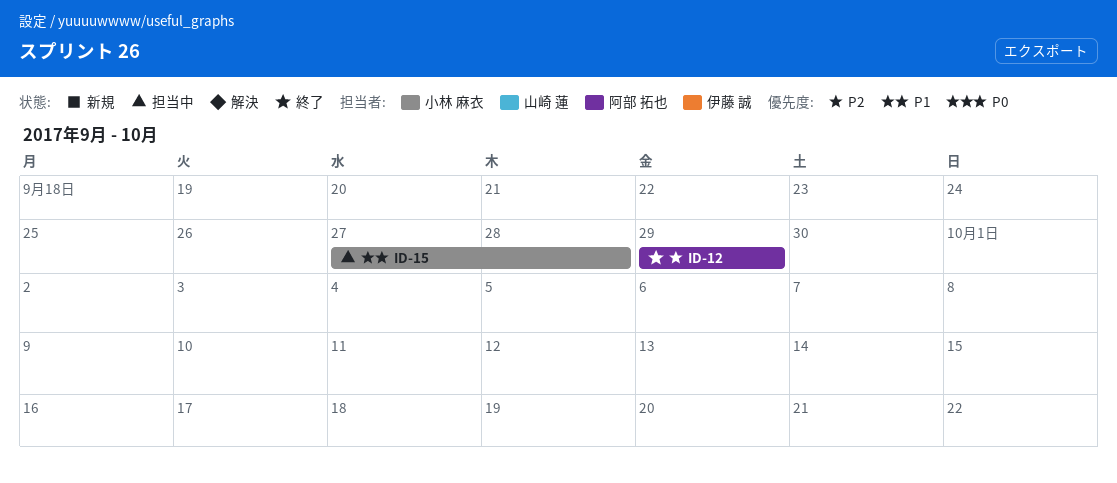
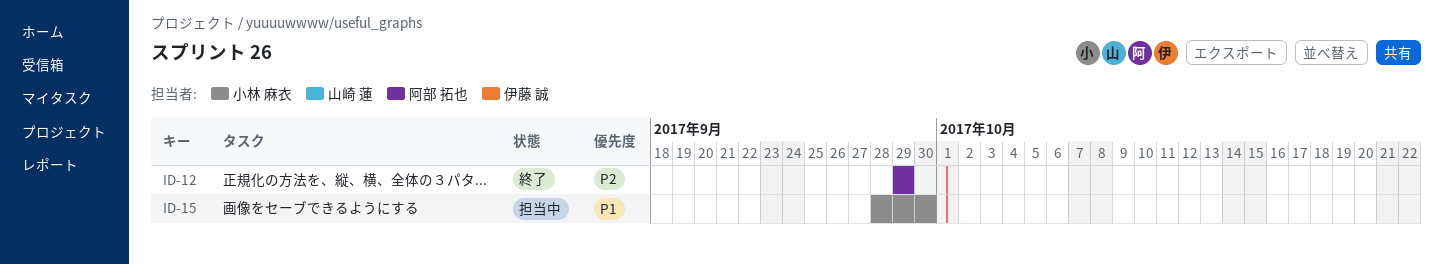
ID-15, start: Sep 27 -> Sep 28
ID-15, due: Sep 28 -> Sep 30

